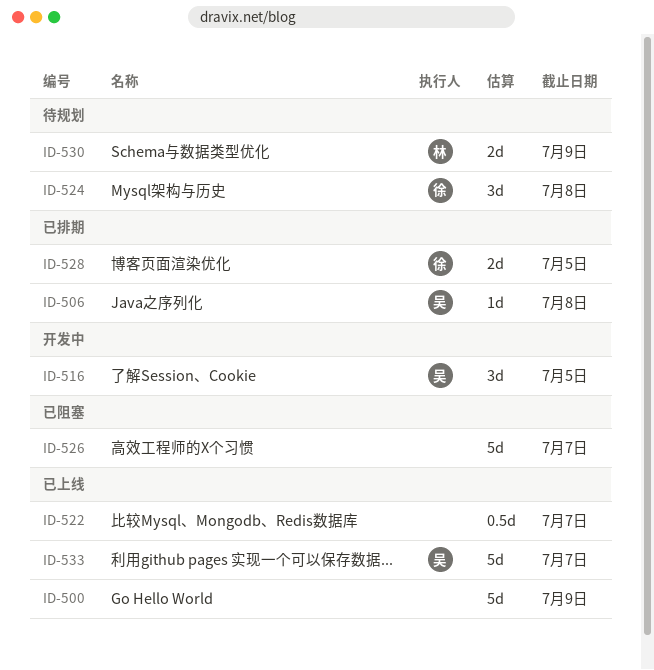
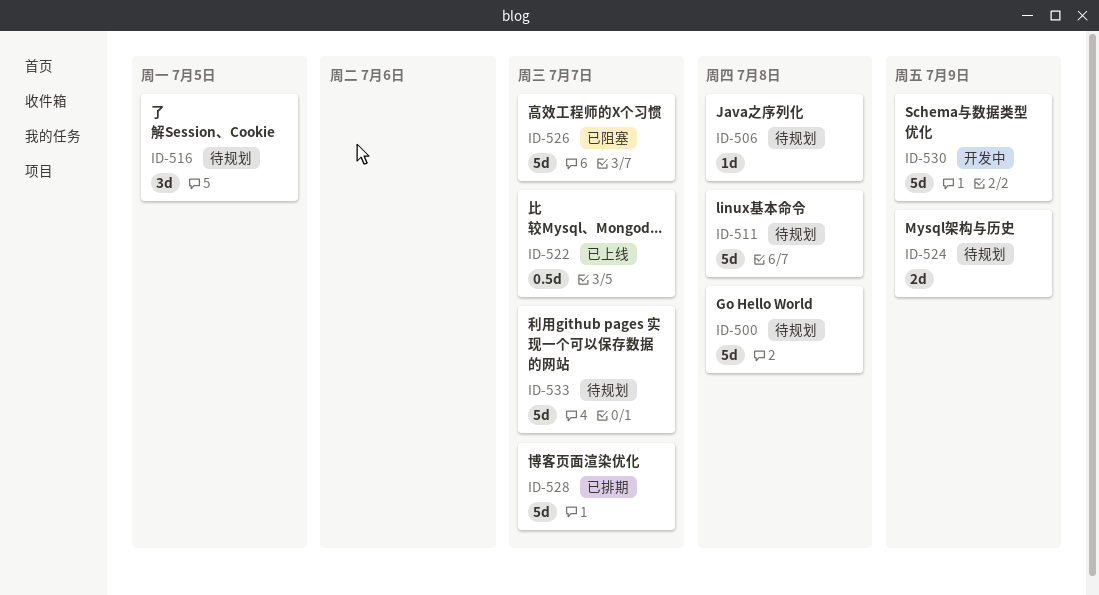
ID-500, status: 已上线 -> 待规划
ID-500, due: Jul 9 -> Jul 8
ID-506, status: 已排期 -> 待规划
ID-511: none -> present
ID-516, status: 开发中 -> 待规划
ID-524, estimate: 3d -> 2d
ID-524, due: Jul 8 -> Jul 9
ID-528, estimate: 2d -> 5d
ID-528, due: Jul 5 -> Jul 7
ID-530, status: 待规划 -> 开发中
ID-530, estimate: 2d -> 5d
ID-533, status: 已上线 -> 待规划

